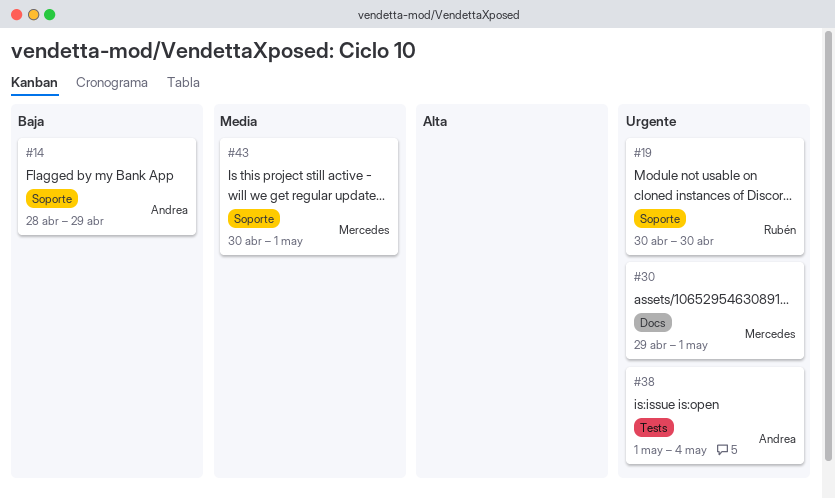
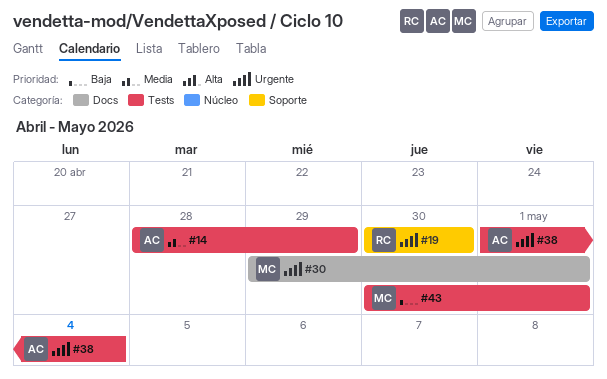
#14, priority: Baja -> Media
#14, label: Soporte -> Tests
#43, priority: Media -> Baja
#43, label: Soporte -> Tests

